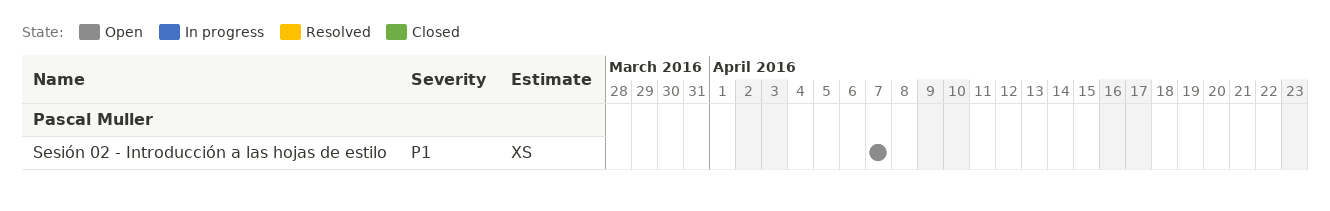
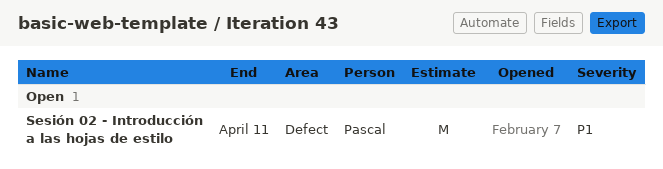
Sesión 02 - Introducción a las hojas de estilo, estimate: XS -> M
Sesión 02 - Introducción a las hojas de estilo, due: Apr 7 -> Apr 11

